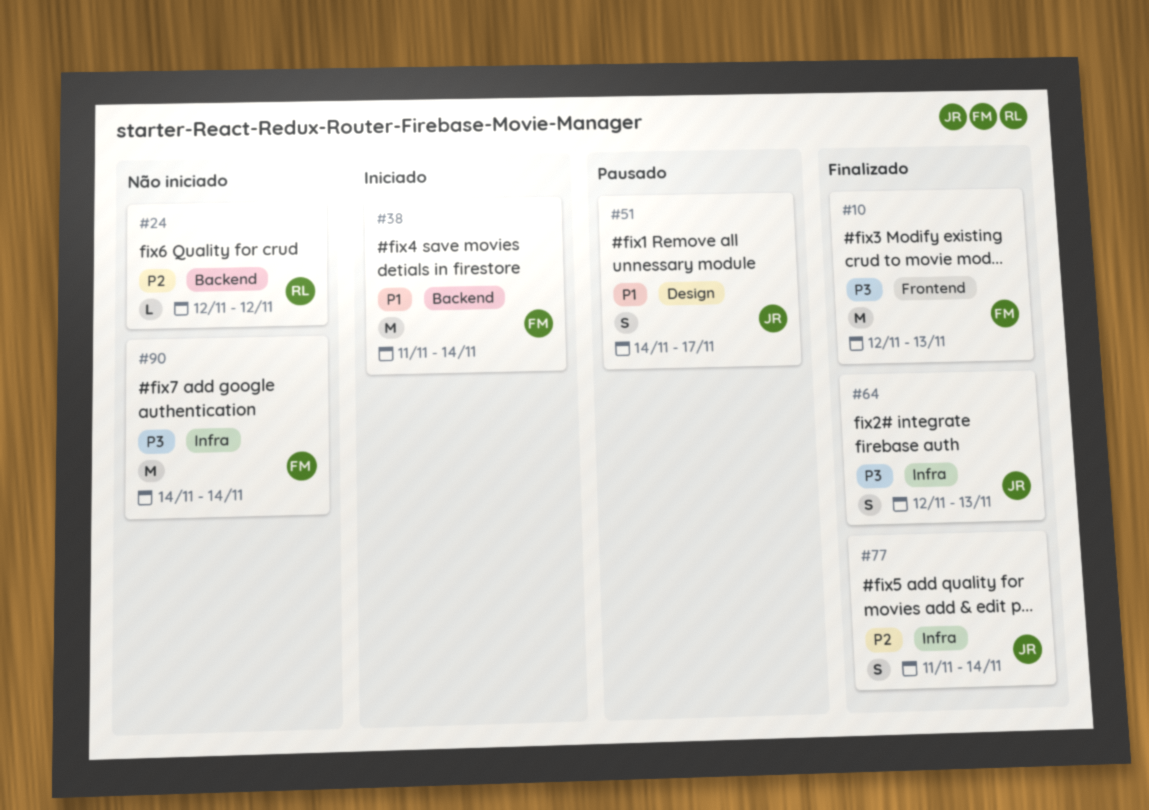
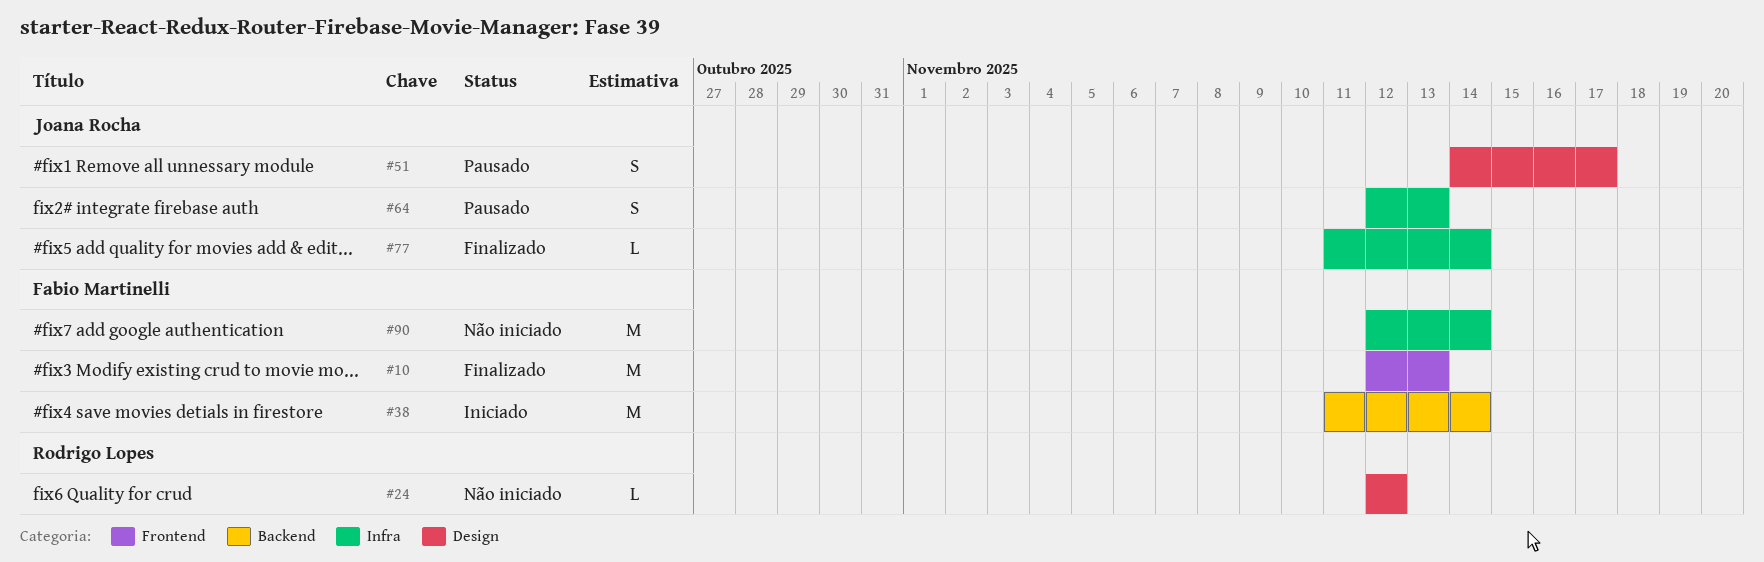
#24, label: Backend -> Design
#64, status: Finalizado -> Pausado
#77, estimate: S -> L
#90, start: Nov 14 -> Nov 12

